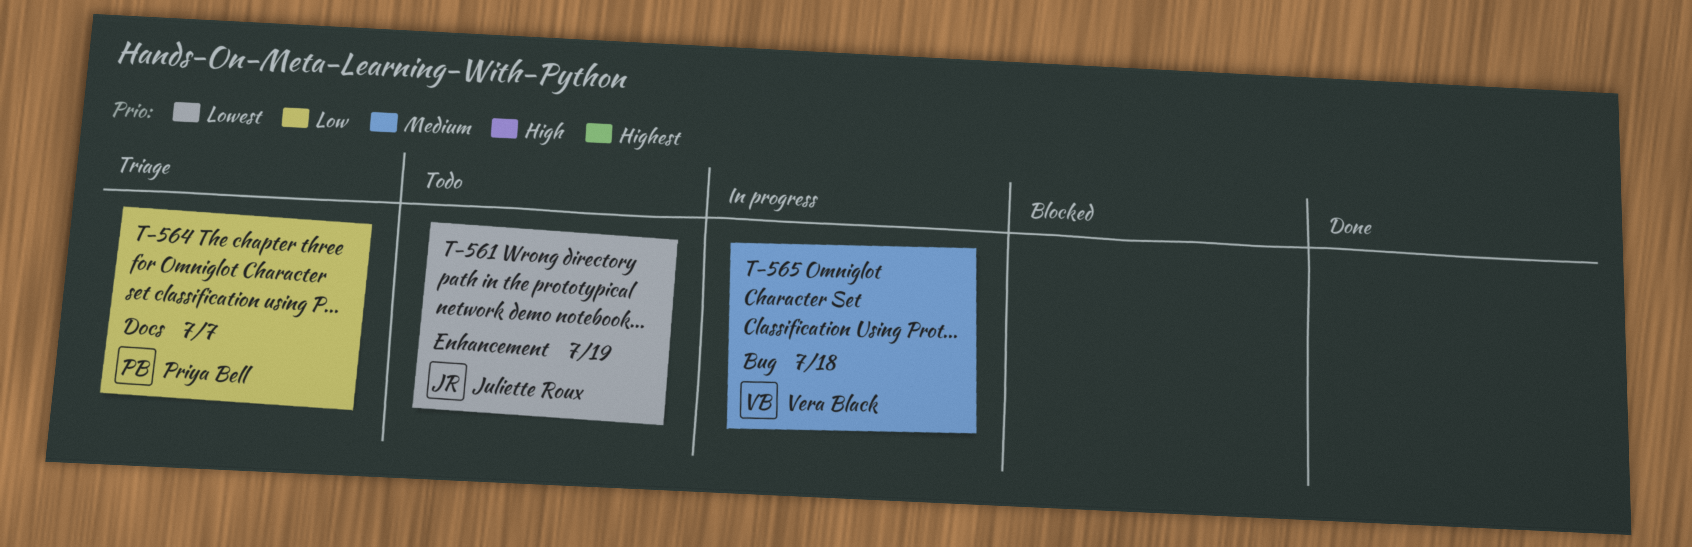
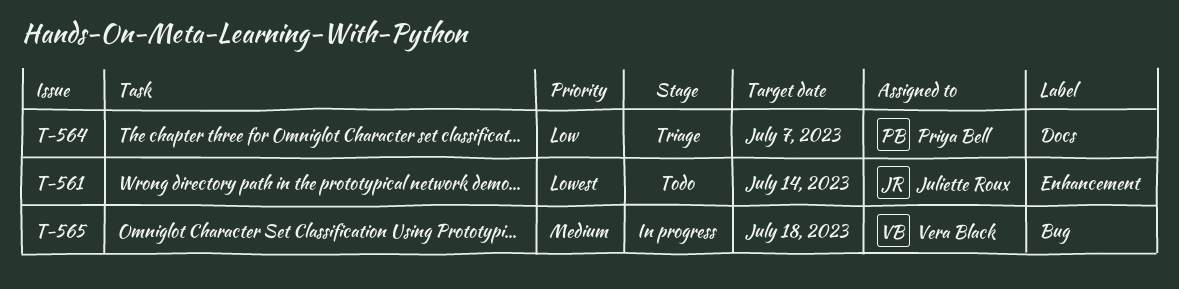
T-561, due: Jul 19 -> Jul 14

